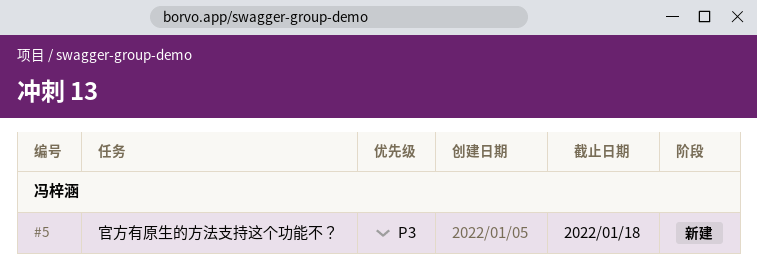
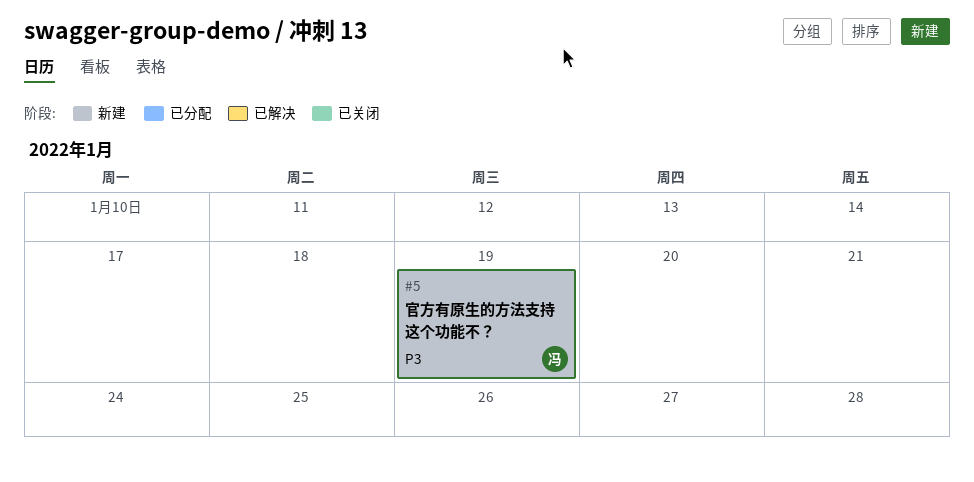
#5, due: Jan 18 -> Jan 19

